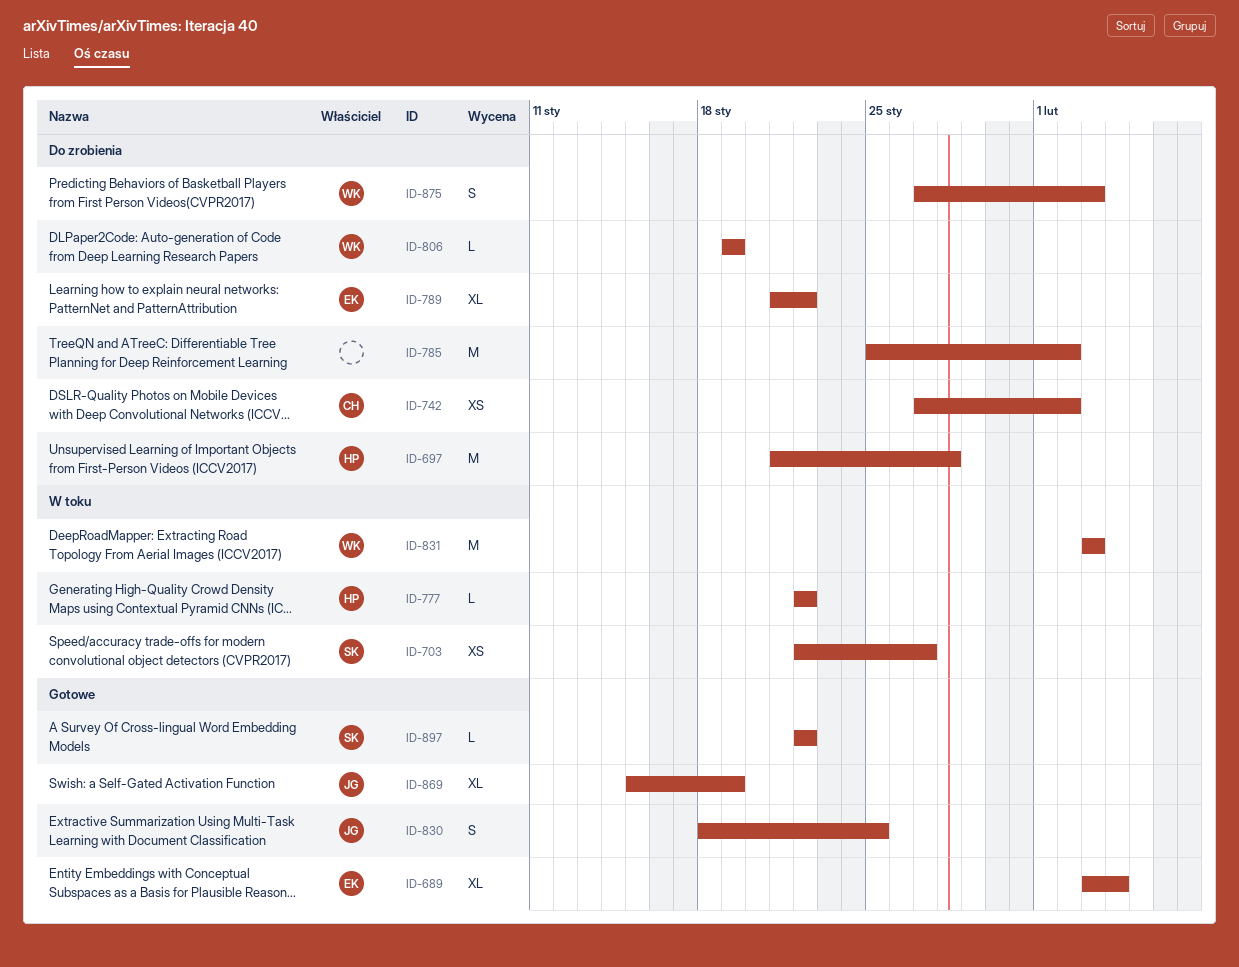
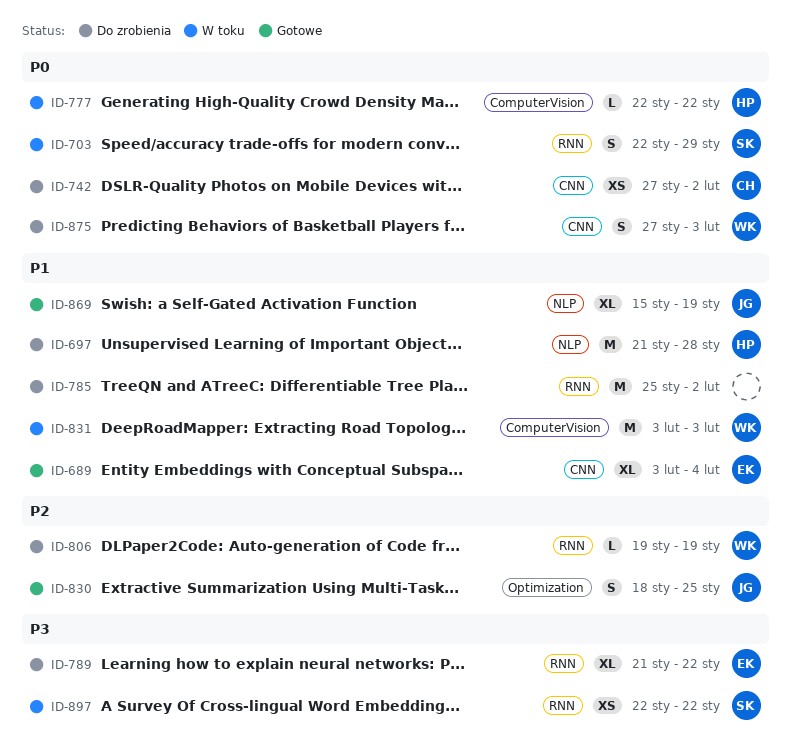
ID-703, estimate: XS -> S
ID-703, due: Jan 27 -> Jan 29
ID-897, status: Gotowe -> W toku
ID-897, estimate: L -> XS

